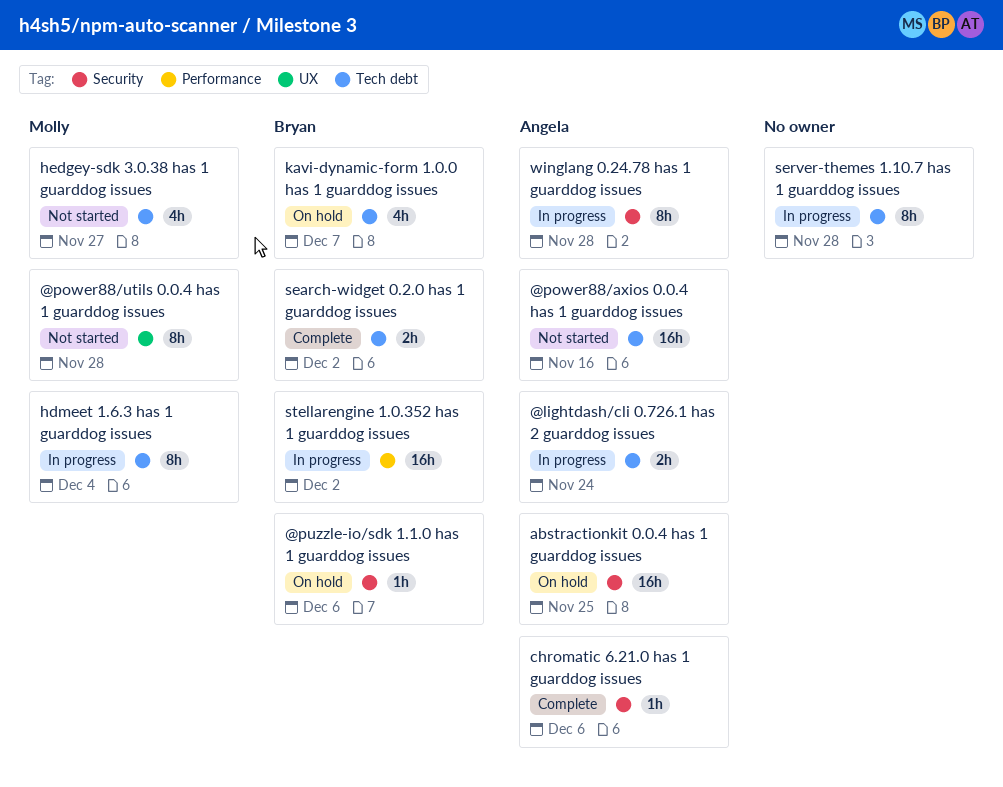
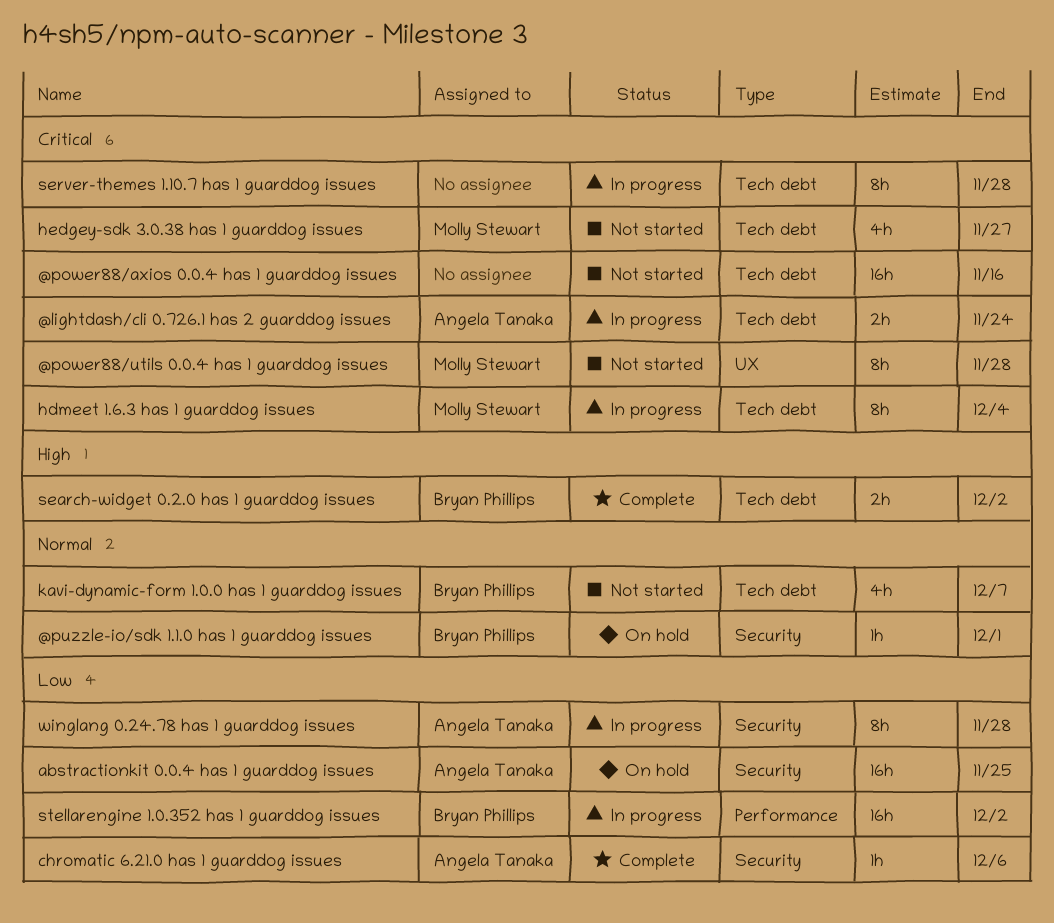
@power88/axios 0.0.4 has 1 guarddog issues, owner: Angela Tanaka -> none
@puzzle-io/sdk 1.1.0 has 1 guarddog issues, due: Dec 6 -> Dec 1
kavi-dynamic-form 1.0.0 has 1 guarddog issues, status: On hold -> Not started

